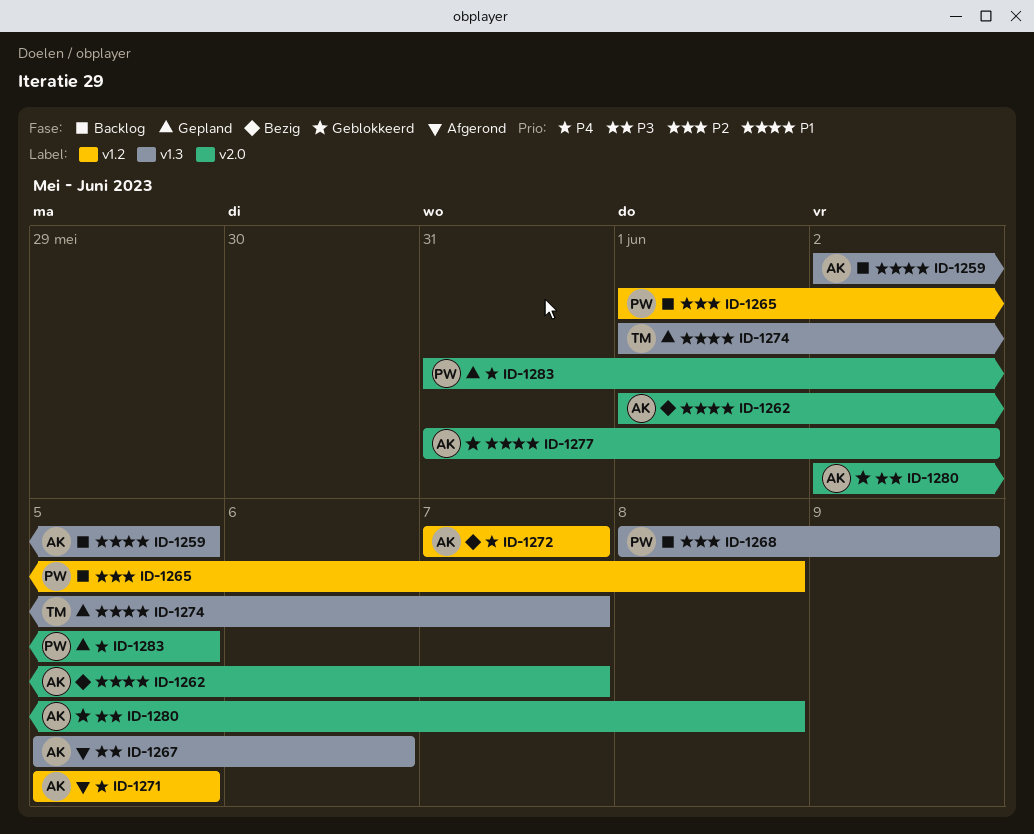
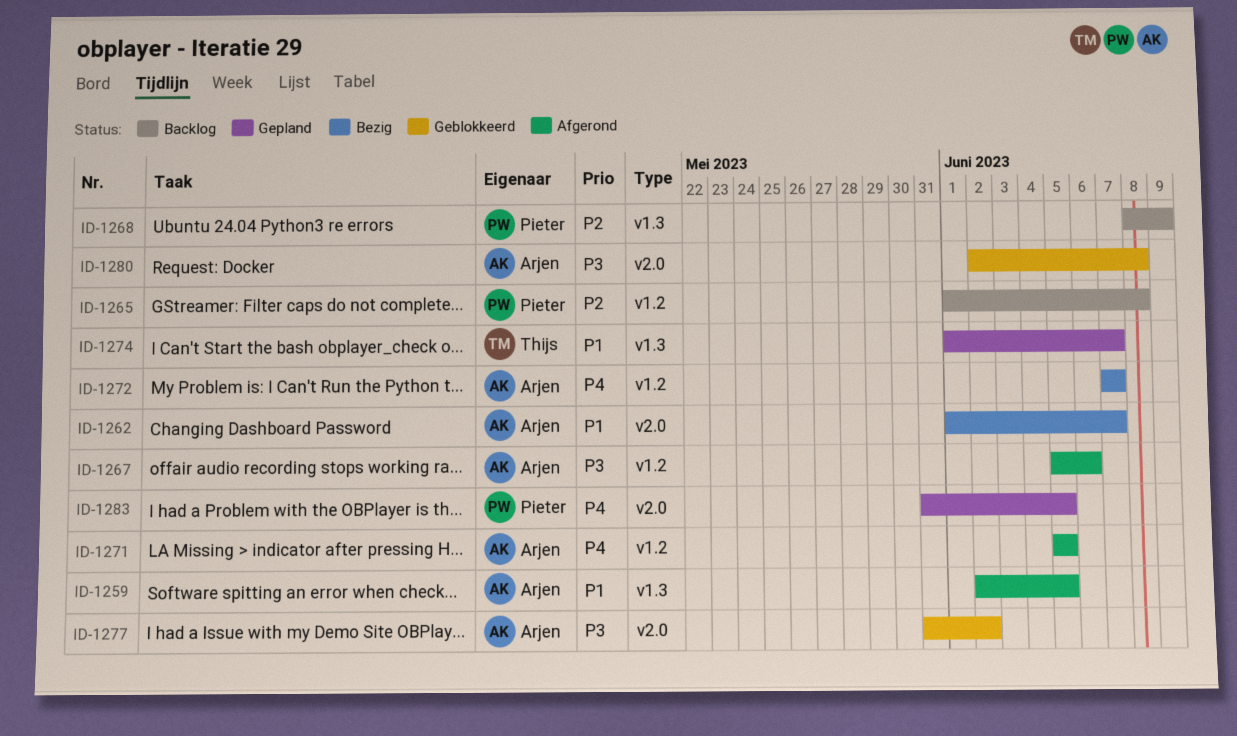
ID-1259, status: Backlog -> Afgerond
ID-1267, label: v1.3 -> v1.2
ID-1277, priority: P1 -> P3

